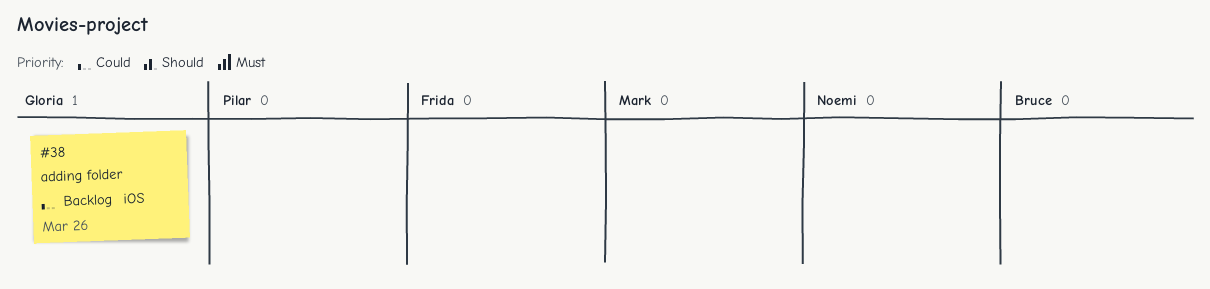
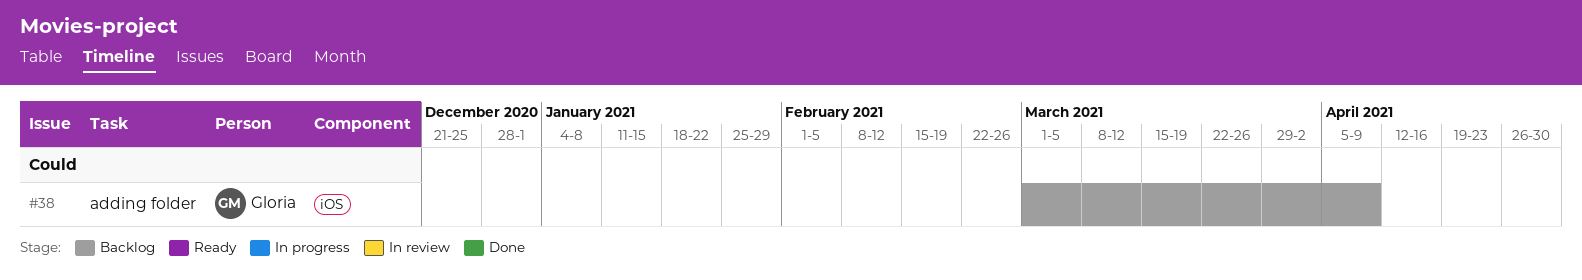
#38, due: Mar 26 -> Apr 9

